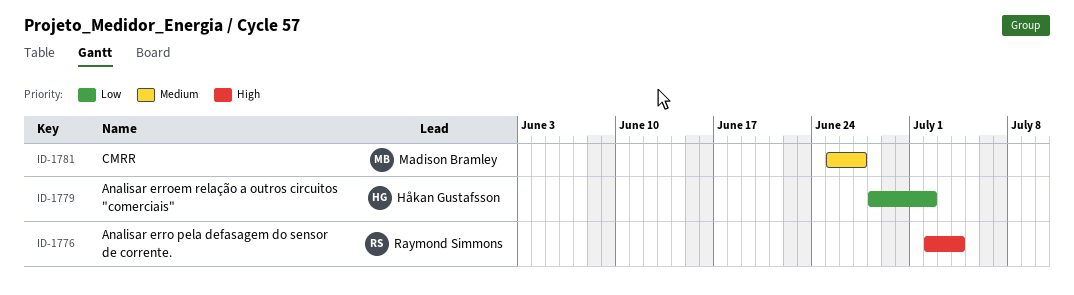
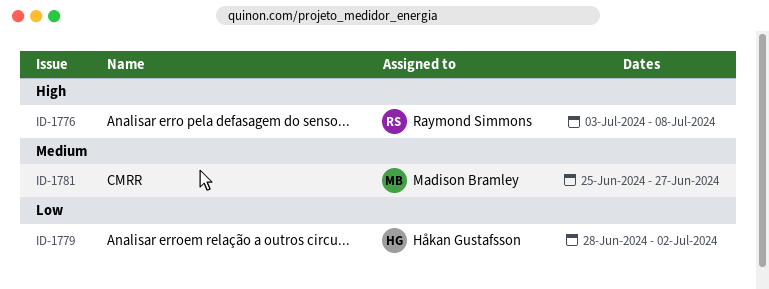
ID-1776, start: Jul 2 -> Jul 3
ID-1776, due: Jul 4 -> Jul 8

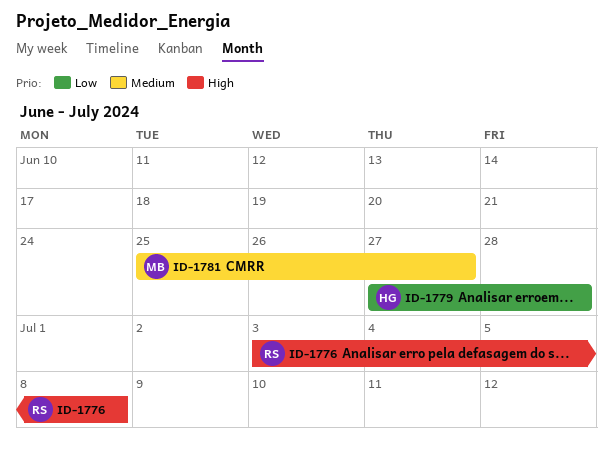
ID-1779, start: Jun 28 -> Jun 27
ID-1779, due: Jul 2 -> Jun 28

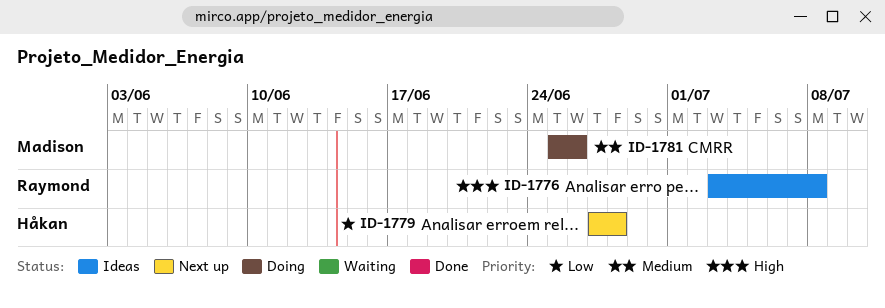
ID-1781, due: Jun 27 -> Jun 26

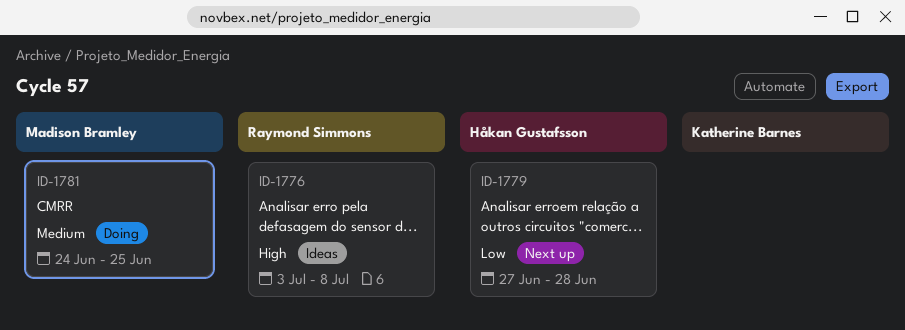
ID-1781, start: Jun 25 -> Jun 24
ID-1781, due: Jun 26 -> Jun 25

